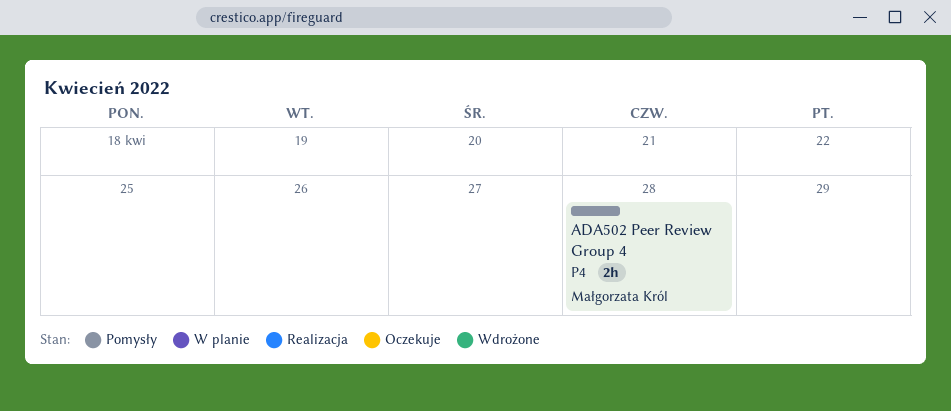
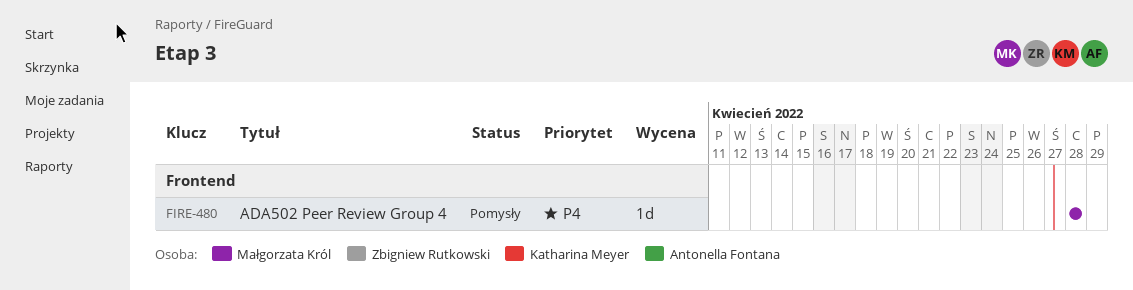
ADA502 Peer Review Group 4, estimate: 2h -> 1d

